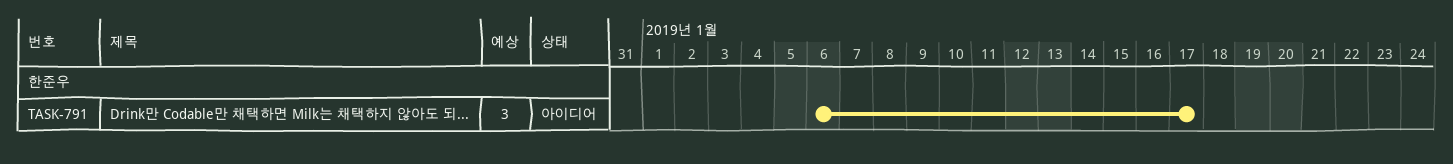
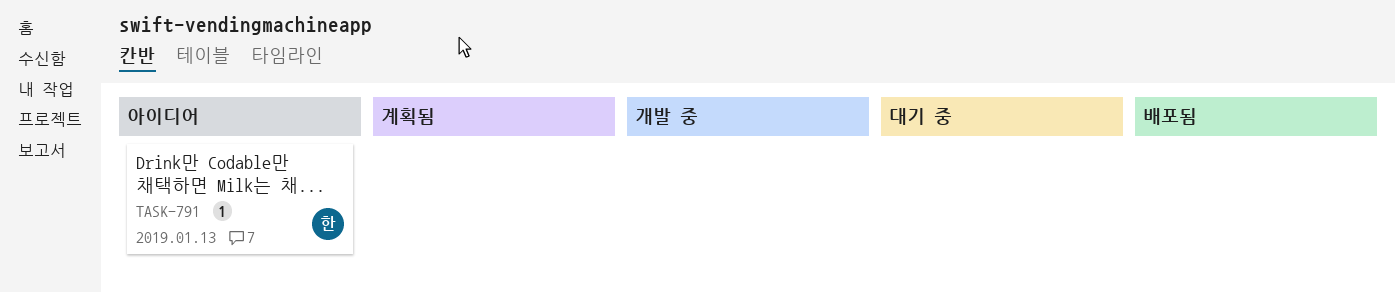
TASK-791, estimate: 3 -> 1
TASK-791, due: Jan 17 -> Jan 13

